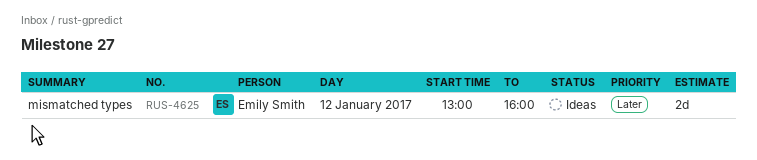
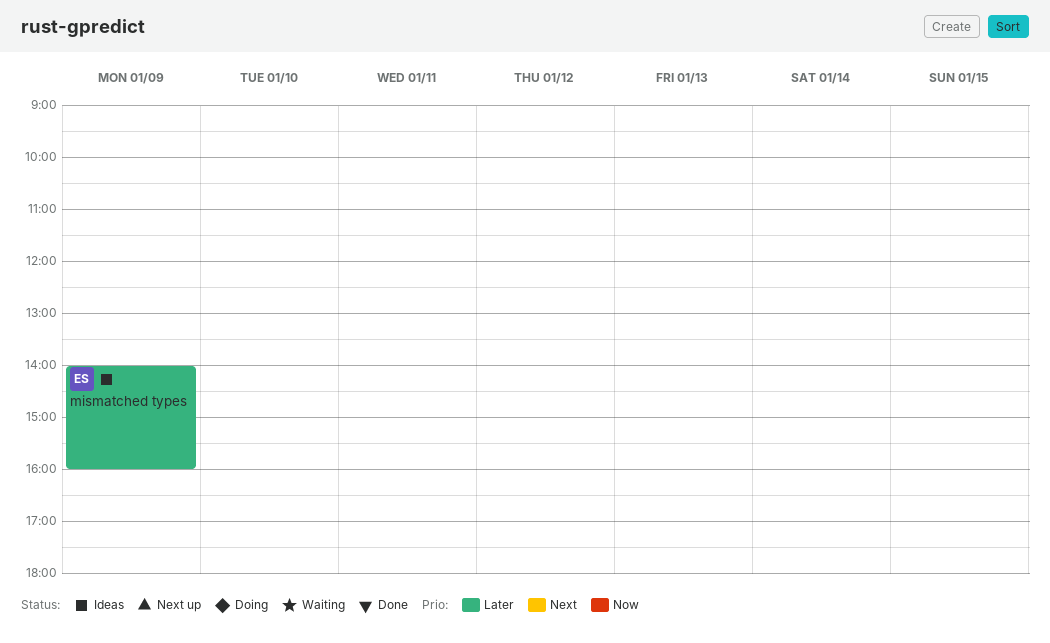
mismatched types, day: Jan 12 -> Jan 9
mismatched types, begins: 13:00 -> 14:00

